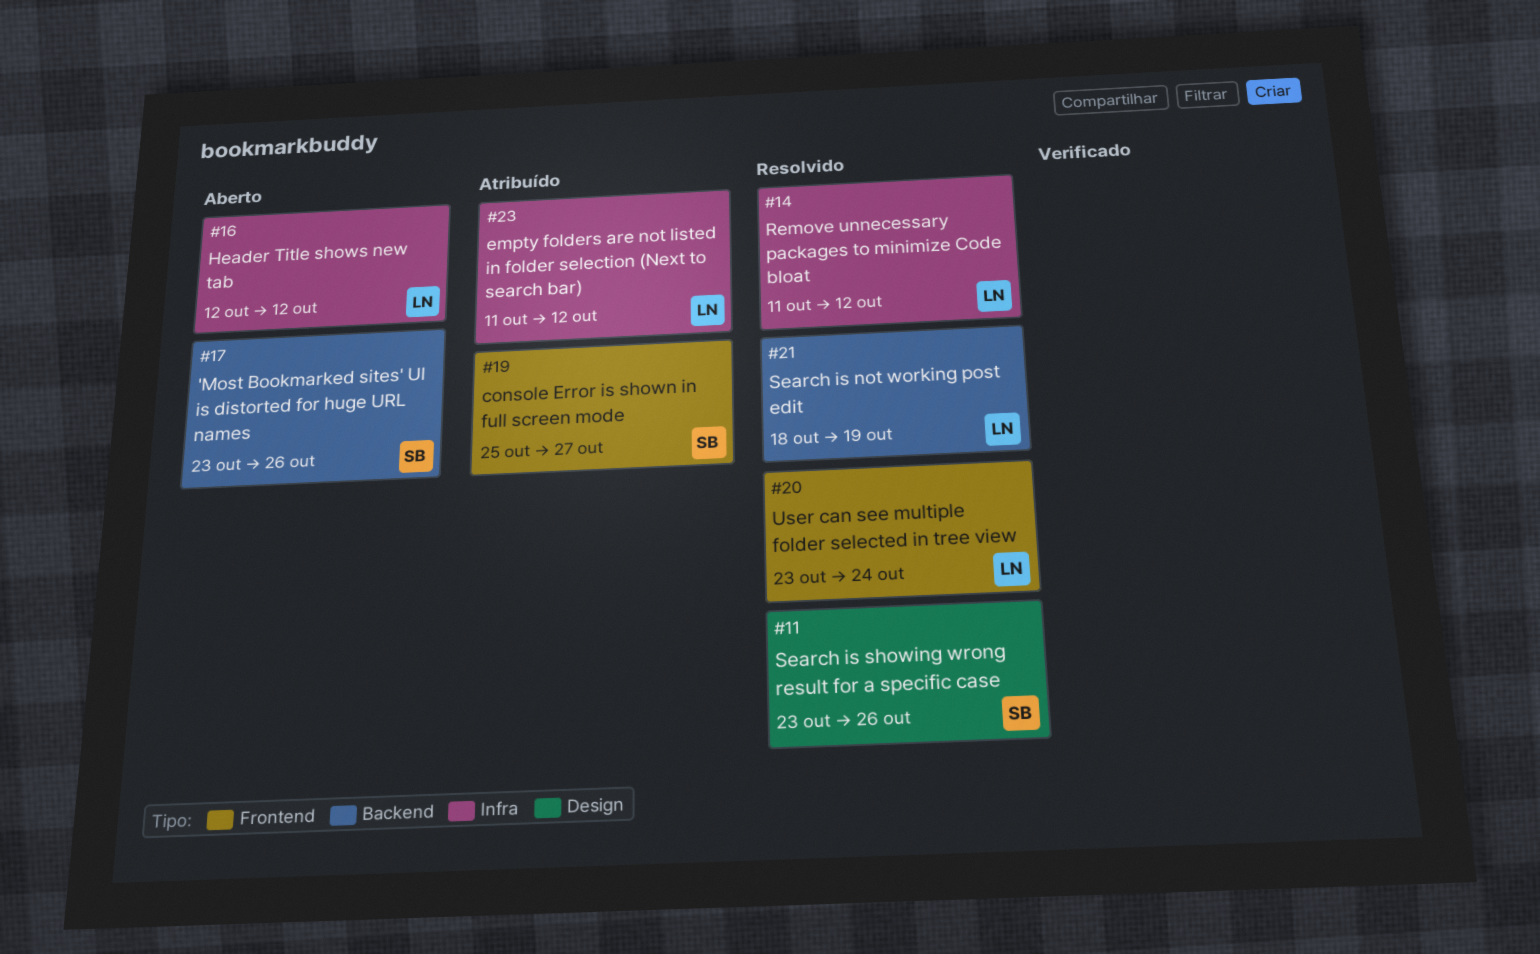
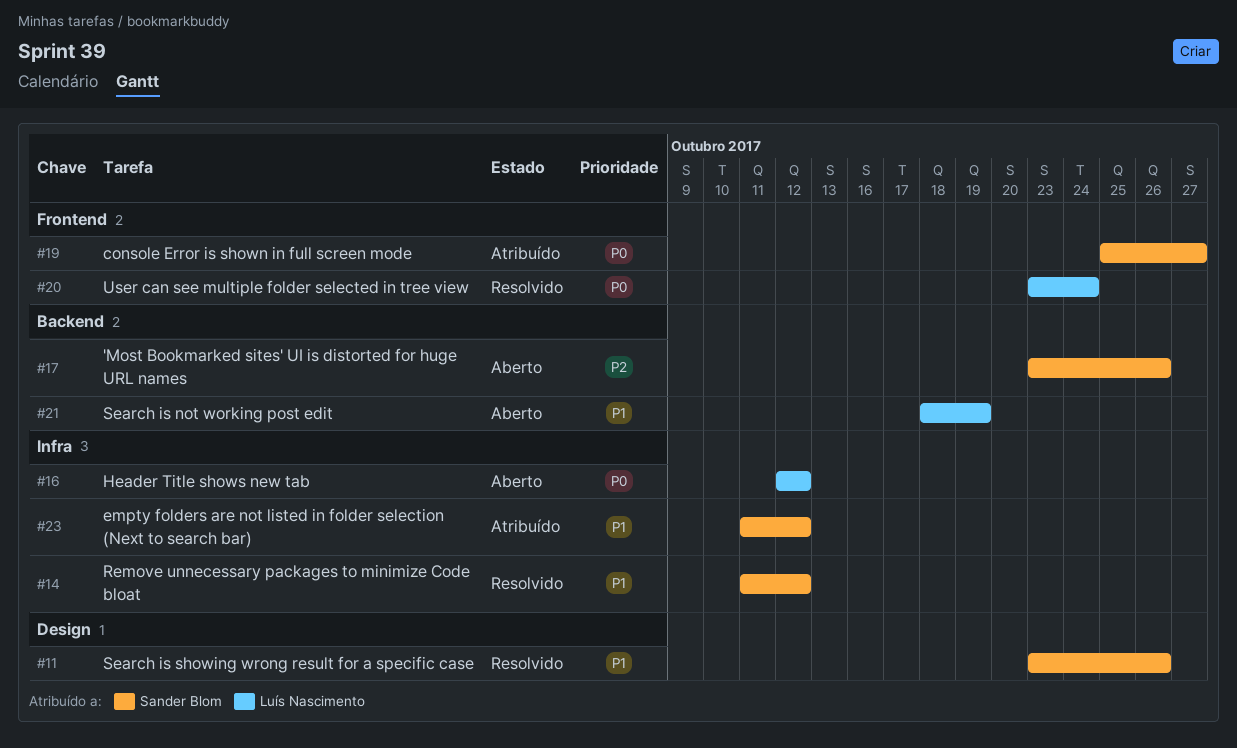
#14, owner: Luís Nascimento -> Sander Blom
#21, status: Resolvido -> Aberto
#23, owner: Luís Nascimento -> Sander Blom

